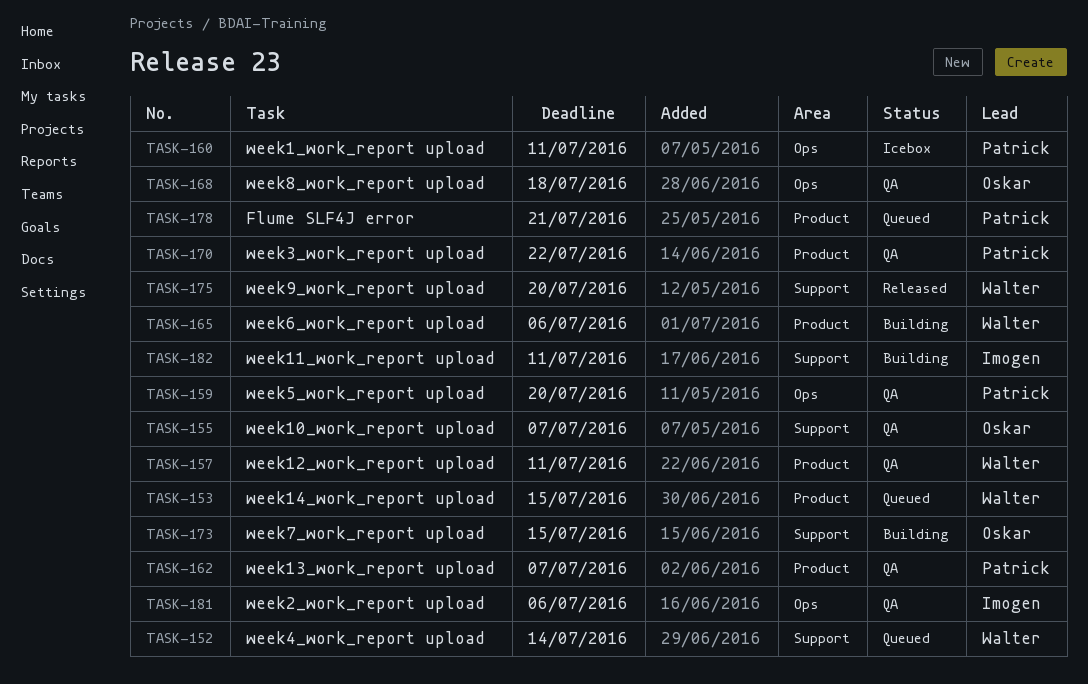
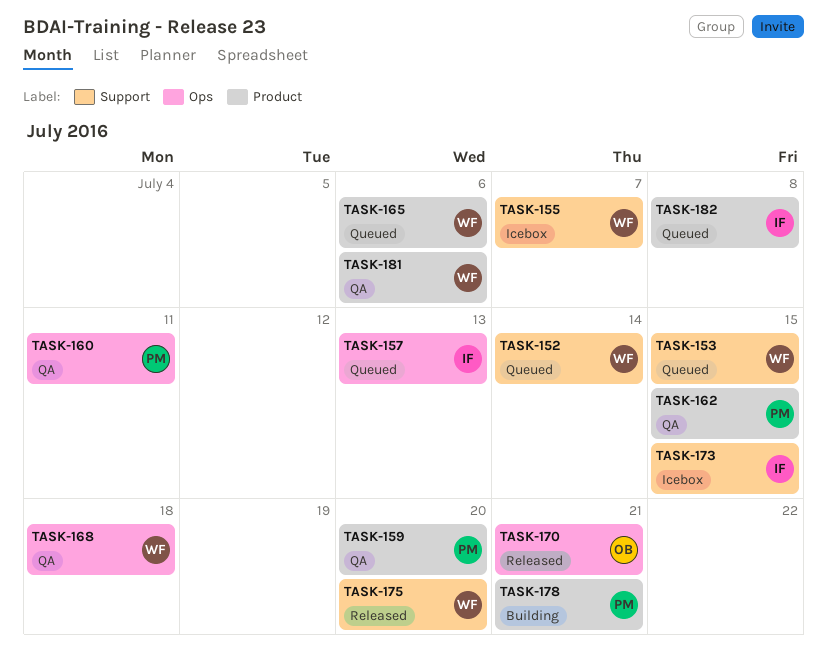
TASK-153, label: Product -> Support
TASK-155, status: QA -> Icebox
TASK-155, owner: Oskar -> Walter
TASK-157, status: QA -> Queued
TASK-157, owner: Walter -> Imogen
TASK-157, label: Product -> Ops
TASK-157, due: Jul 11 -> Jul 13
TASK-159, label: Ops -> Product
TASK-160, status: Icebox -> QA
TASK-162, due: Jul 7 -> Jul 15
TASK-165, status: Building -> Queued
TASK-168, owner: Oskar -> Walter
TASK-170, status: QA -> Released
TASK-170, owner: Patrick -> Oskar
TASK-170, label: Product -> Ops
TASK-170, due: Jul 22 -> Jul 21
TASK-173, status: Building -> Icebox
TASK-173, owner: Oskar -> Imogen
TASK-178, status: Queued -> Building
TASK-181, owner: Imogen -> Walter
TASK-181, label: Ops -> Product
TASK-182, status: Building -> Queued
TASK-182, label: Support -> Product
TASK-182, due: Jul 11 -> Jul 8

